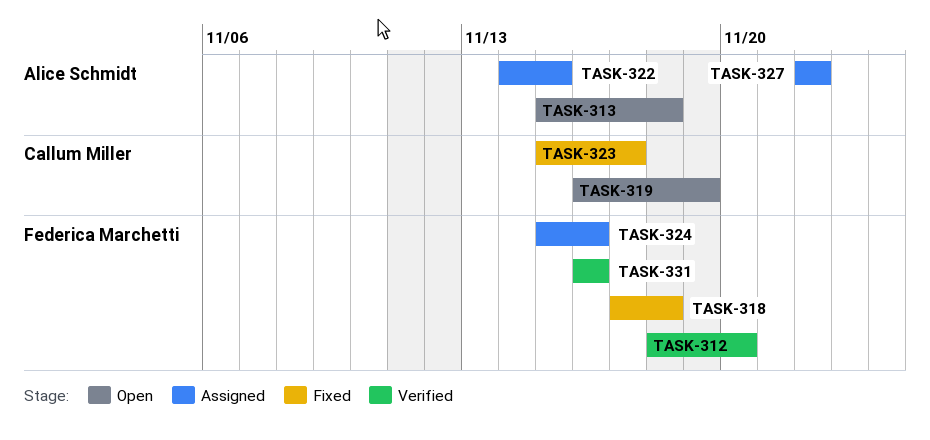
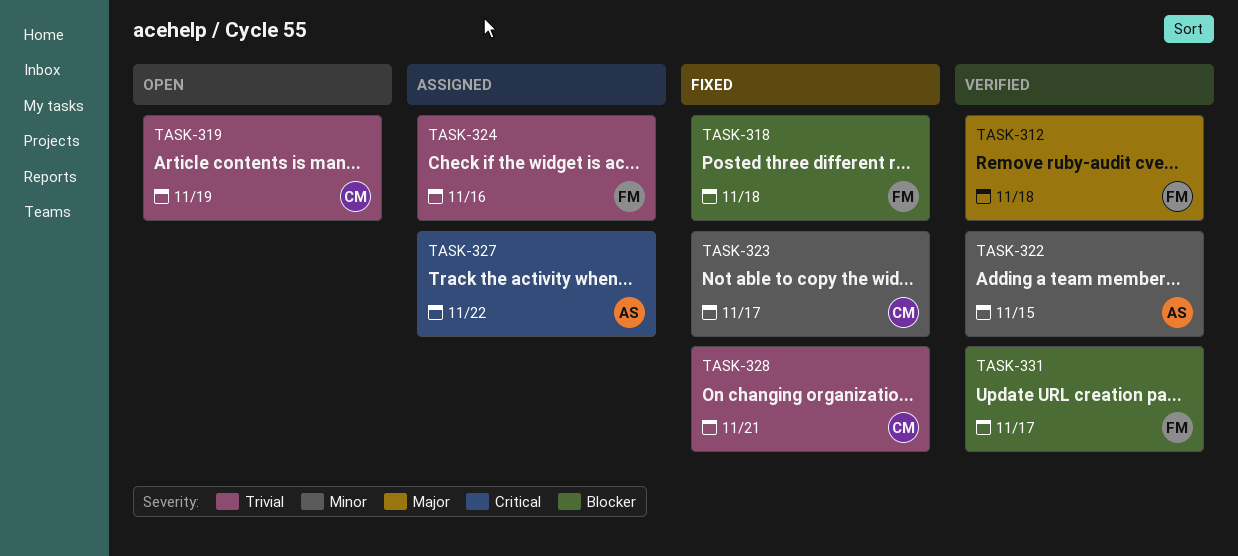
TASK-312, due: Nov 20 -> Nov 18
TASK-313: present -> none
TASK-322, status: Assigned -> Verified
TASK-328: none -> present
TASK-331, due: Nov 16 -> Nov 17

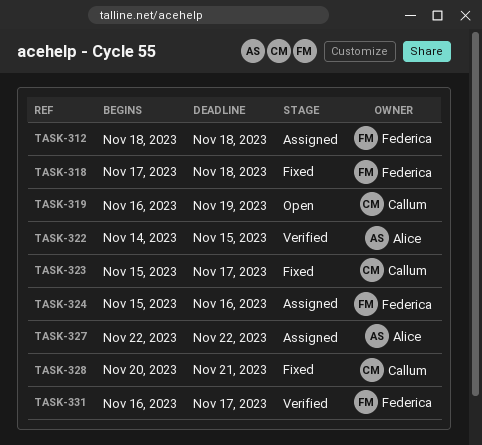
TASK-312, status: Verified -> Assigned

